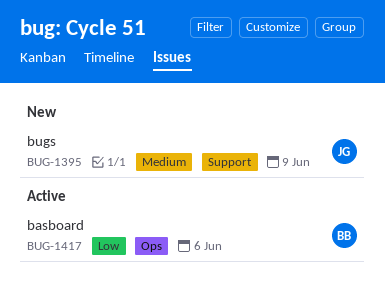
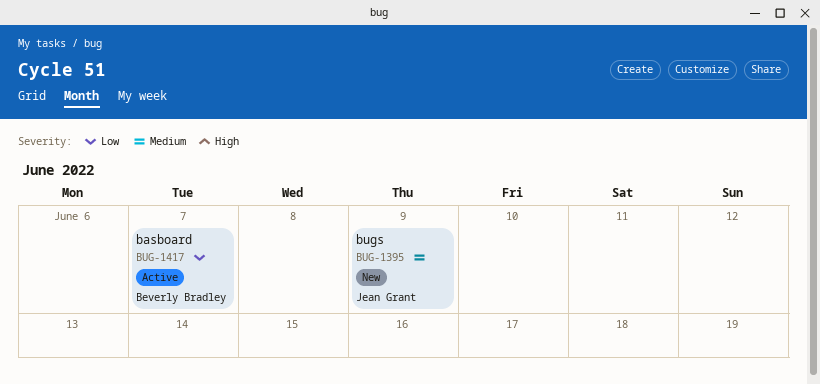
BUG-1417, due: Jun 6 -> Jun 7

